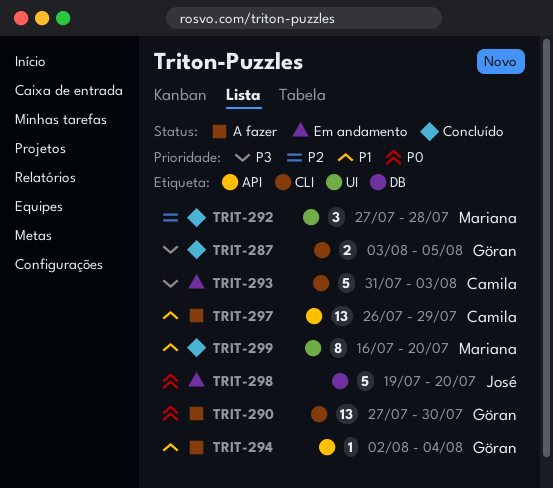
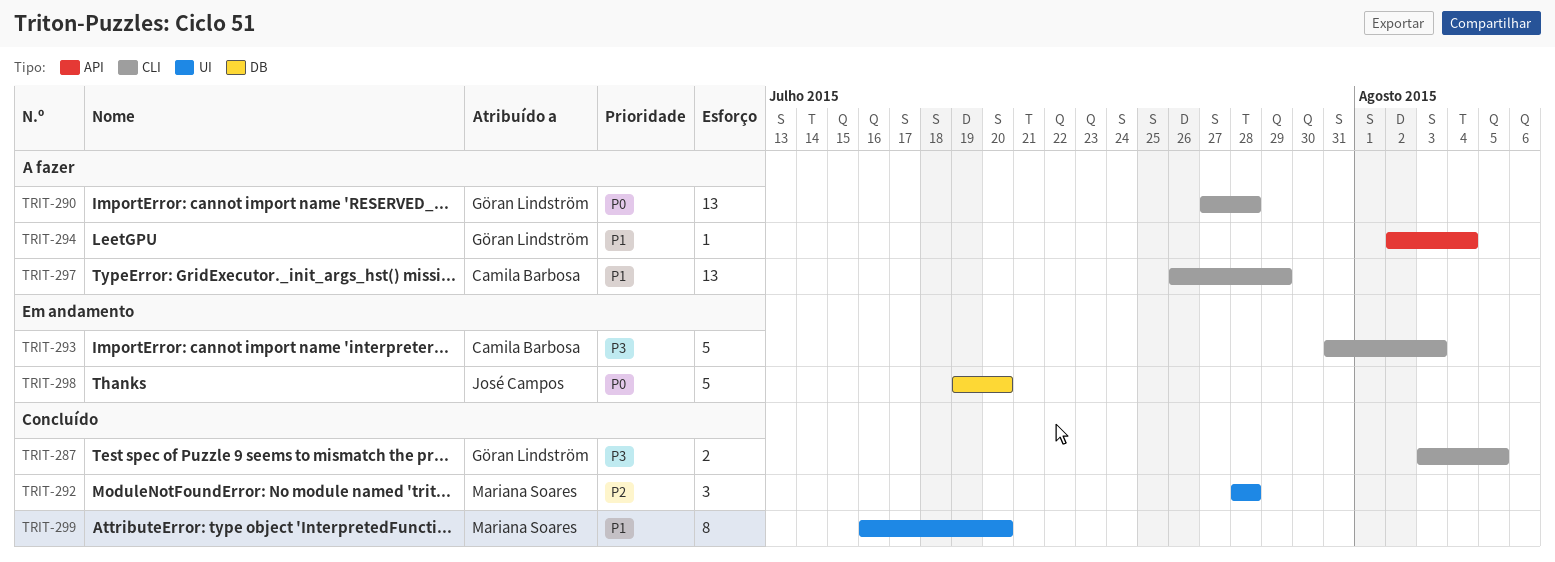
TRIT-290, due: Jul 30 -> Jul 28
TRIT-292, start: Jul 27 -> Jul 28
TRIT-297, label: API -> CLI

